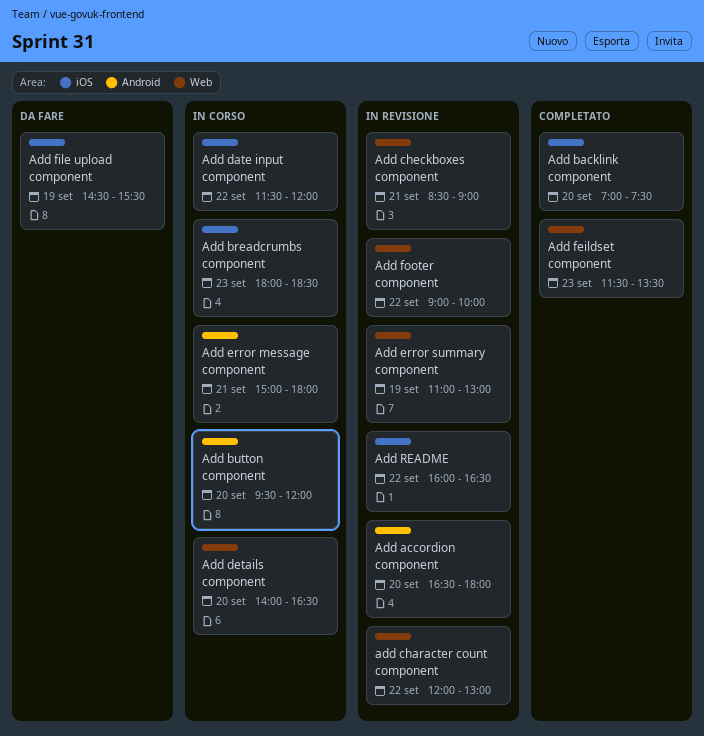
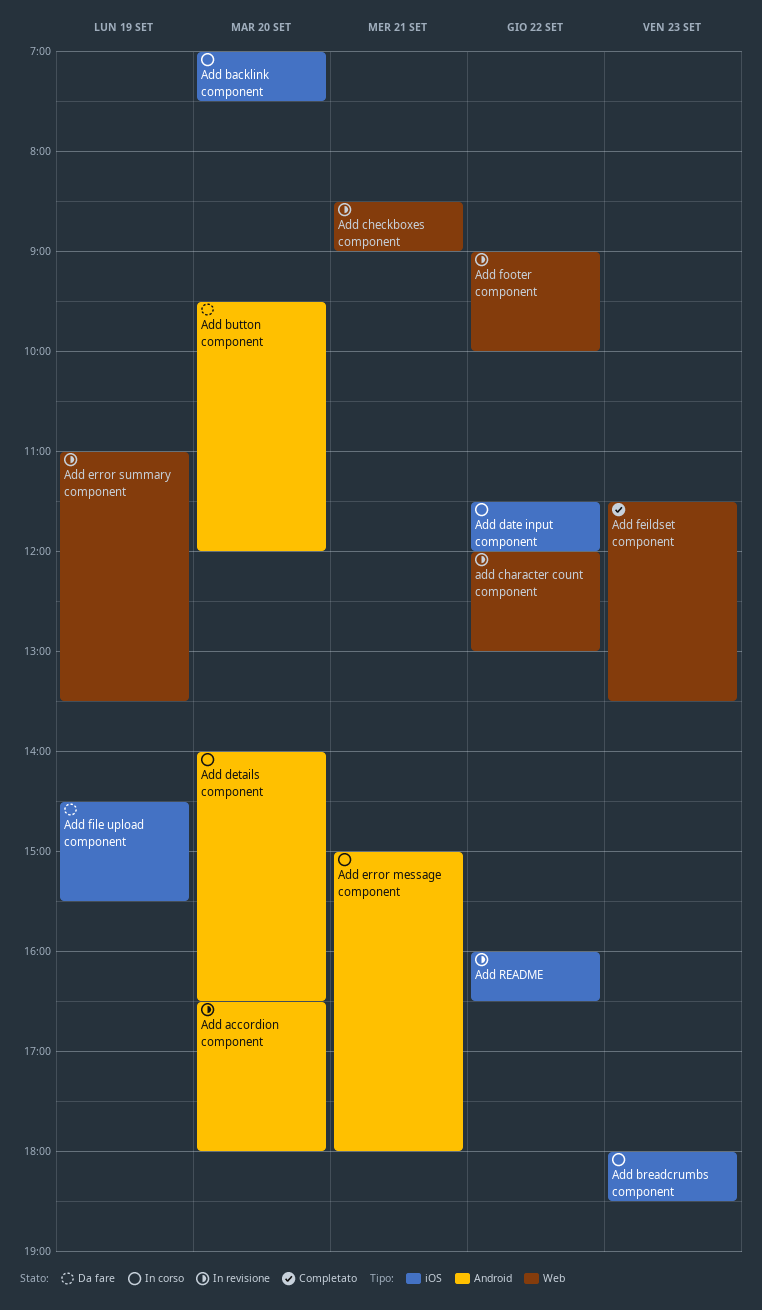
Add backlink component, status: Completato -> In corso
Add button component, status: In corso -> Da fare
Add details component, label: Web -> Android
Add error summary component, ends: 13:00 -> 13:30

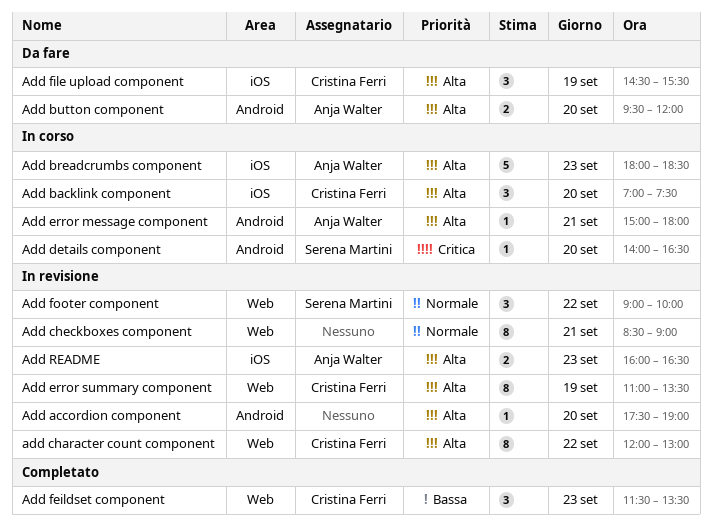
Add accordion component, begins: 16:30 -> 17:30
Add accordion component, ends: 18:00 -> 19:00
Add date input component: present -> none
Add README, day: Sep 22 -> Sep 23

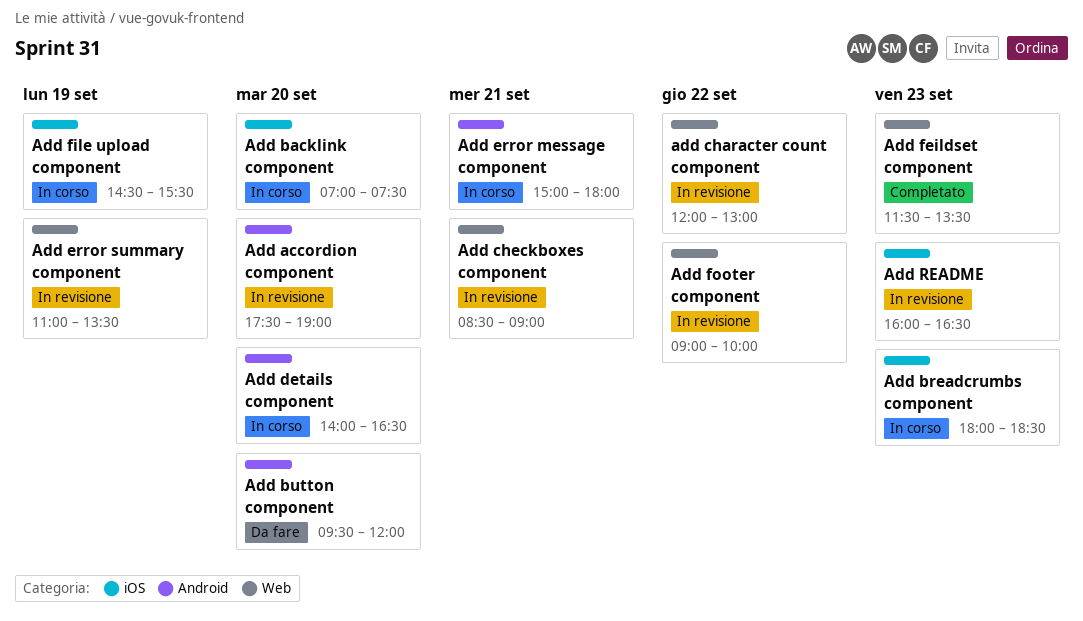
Add file upload component, status: Da fare -> In corso

